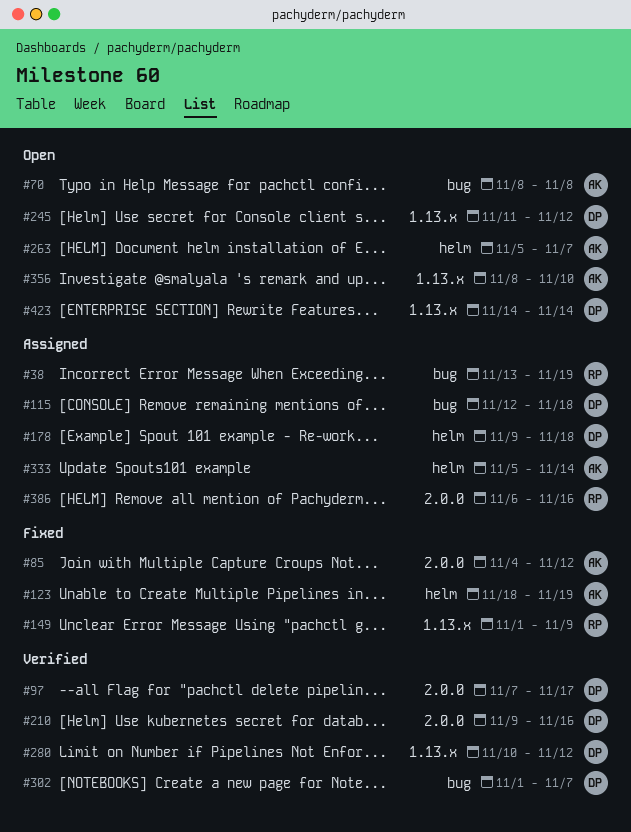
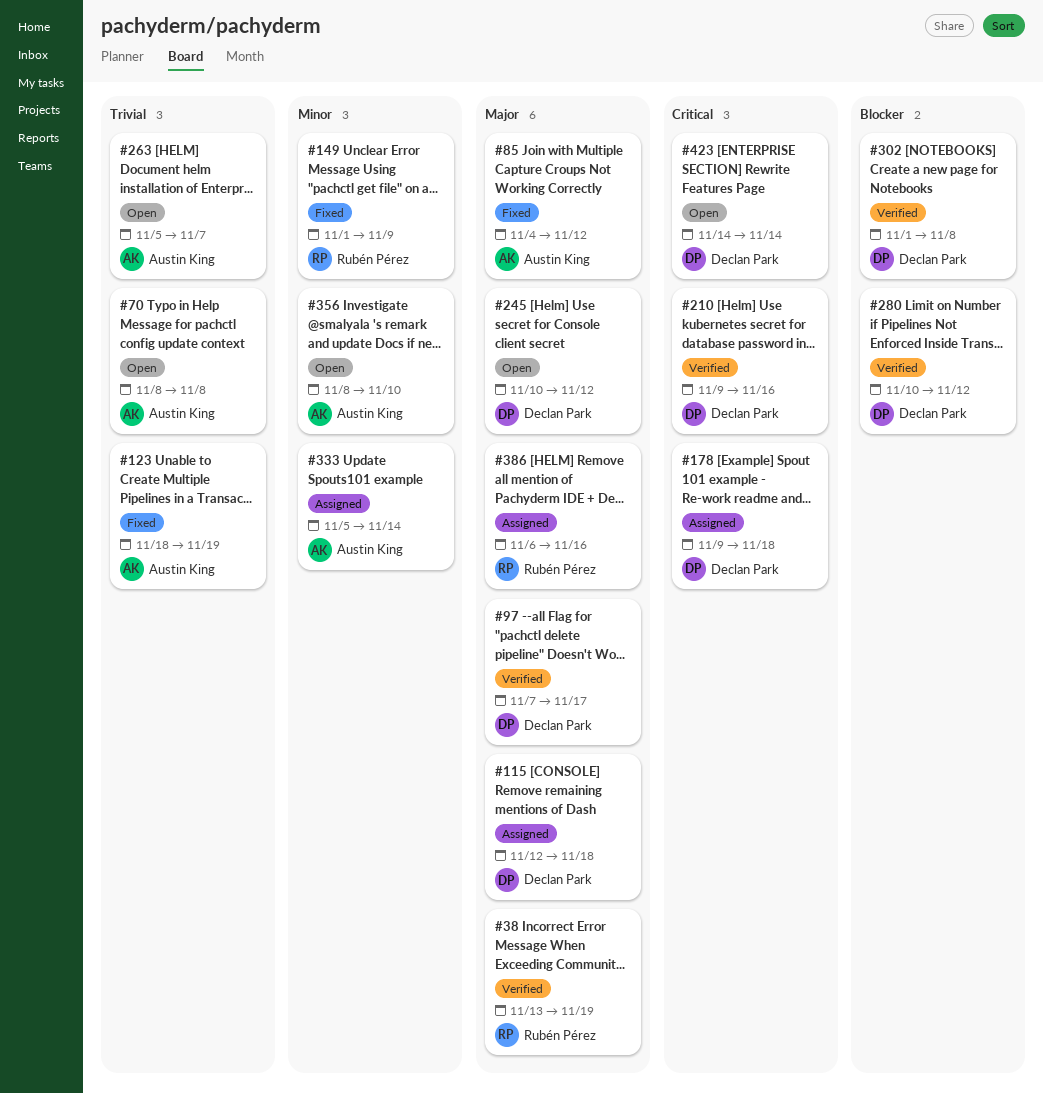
#38, status: Assigned -> Verified
#245, start: Nov 11 -> Nov 10
#302, due: Nov 7 -> Nov 8

